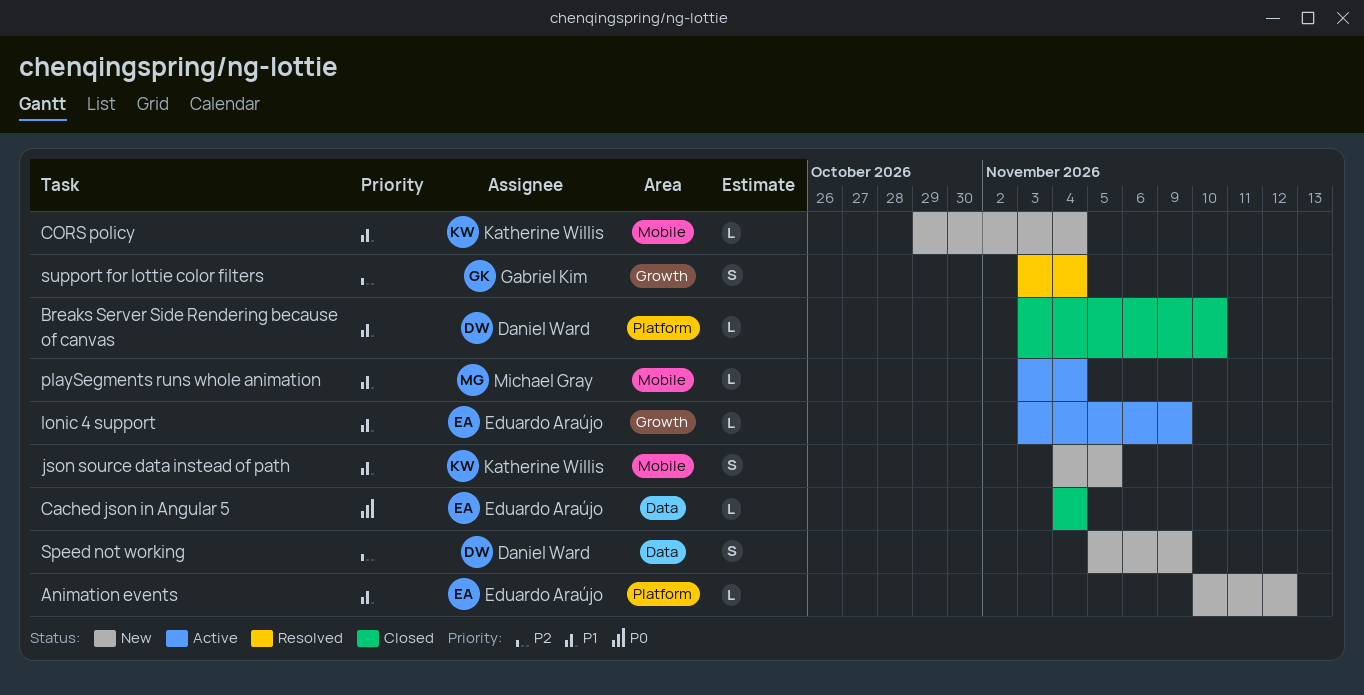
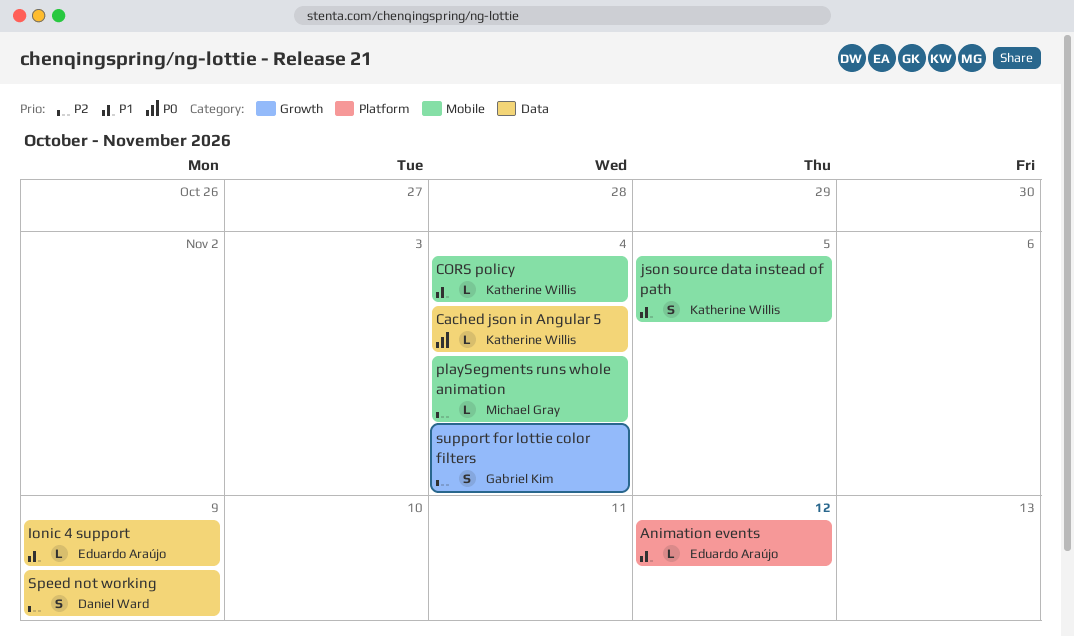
Breaks Server Side Rendering because of canvas: present -> none
Cached json in Angular 5, owner: Eduardo Araújo -> Katherine Willis
Ionic 4 support, label: Growth -> Data
playSegments runs whole animation, priority: P1 -> P2

